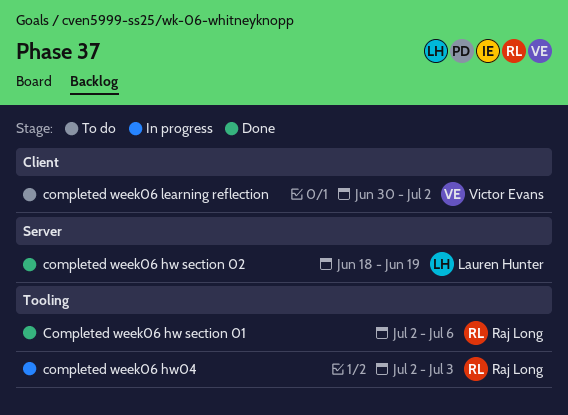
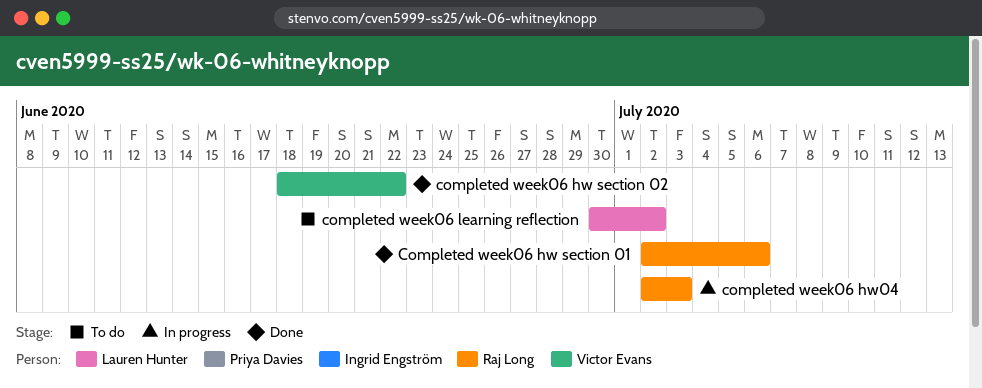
completed week06 hw section 02, owner: Lauren Hunter -> Victor Evans
completed week06 hw section 02, due: Jun 19 -> Jun 22
completed week06 learning reflection, owner: Victor Evans -> Lauren Hunter

